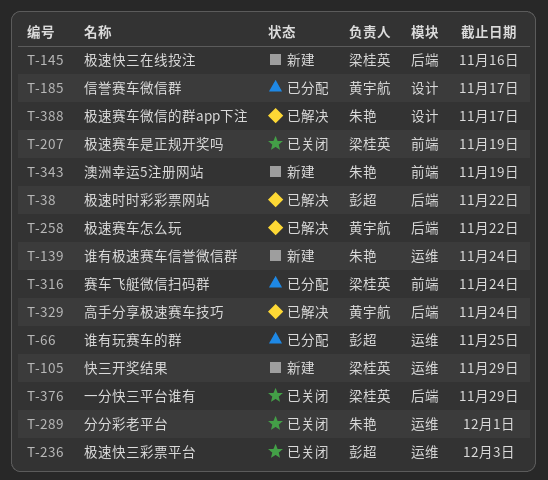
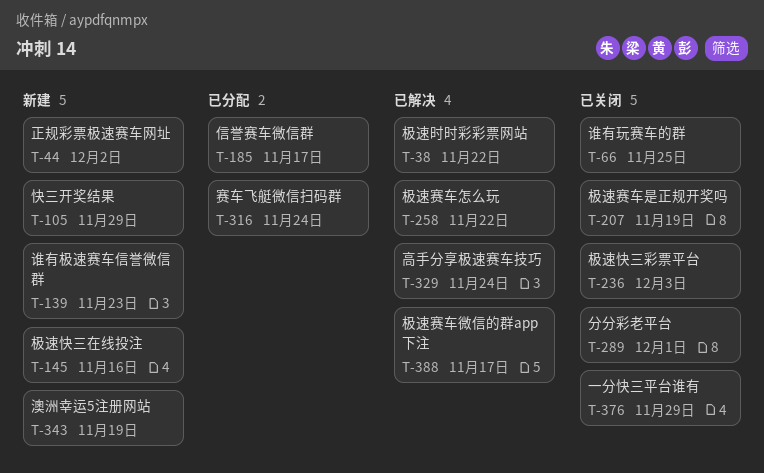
T-44: none -> present
T-66, status: 已分配 -> 已关闭
T-139, due: Nov 24 -> Nov 23

